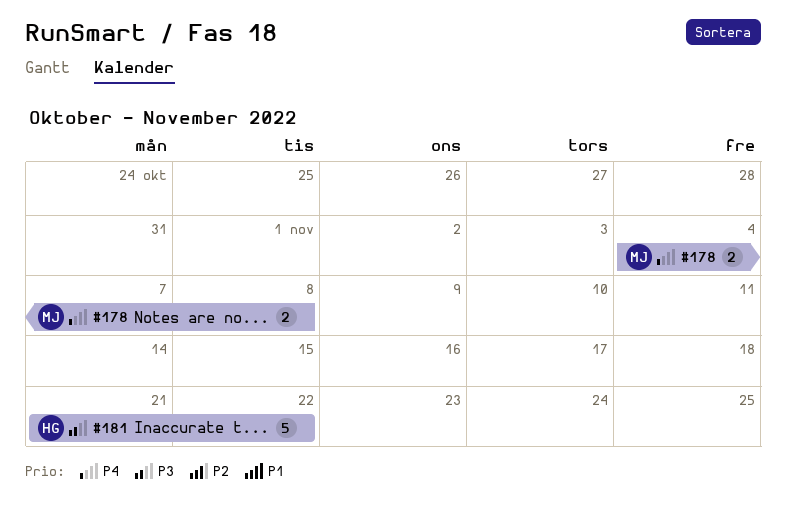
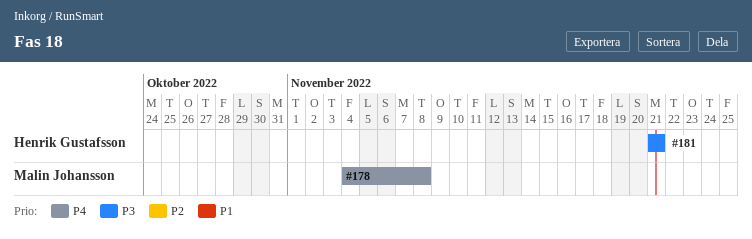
#181, due: Nov 22 -> Nov 21

